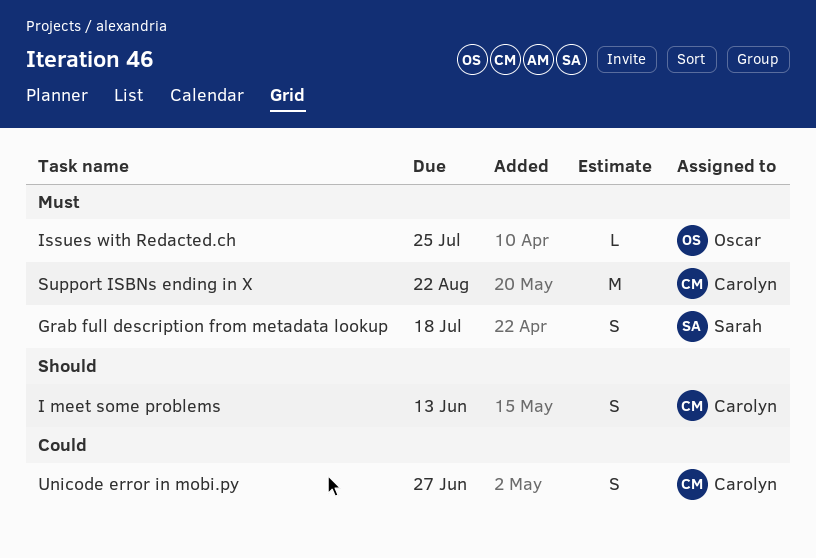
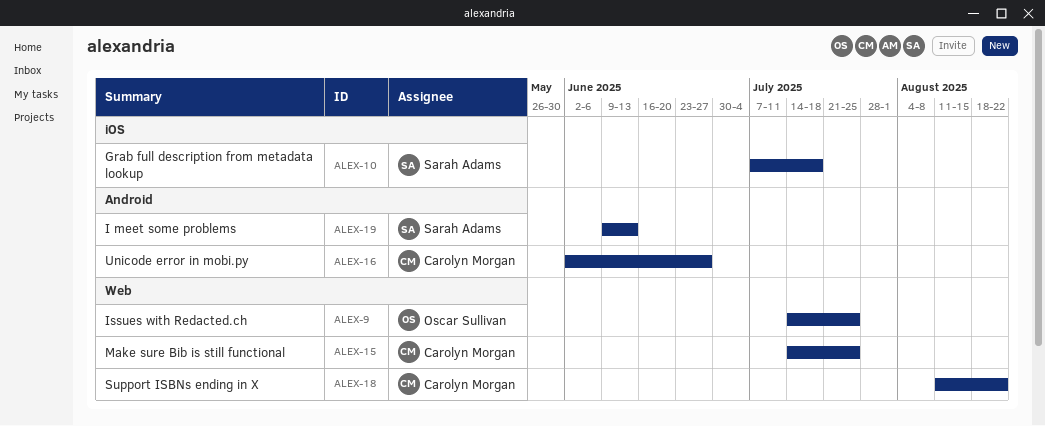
I meet some problems, owner: Carolyn Morgan -> Sarah Adams
Make sure Bib is still functional: none -> present

